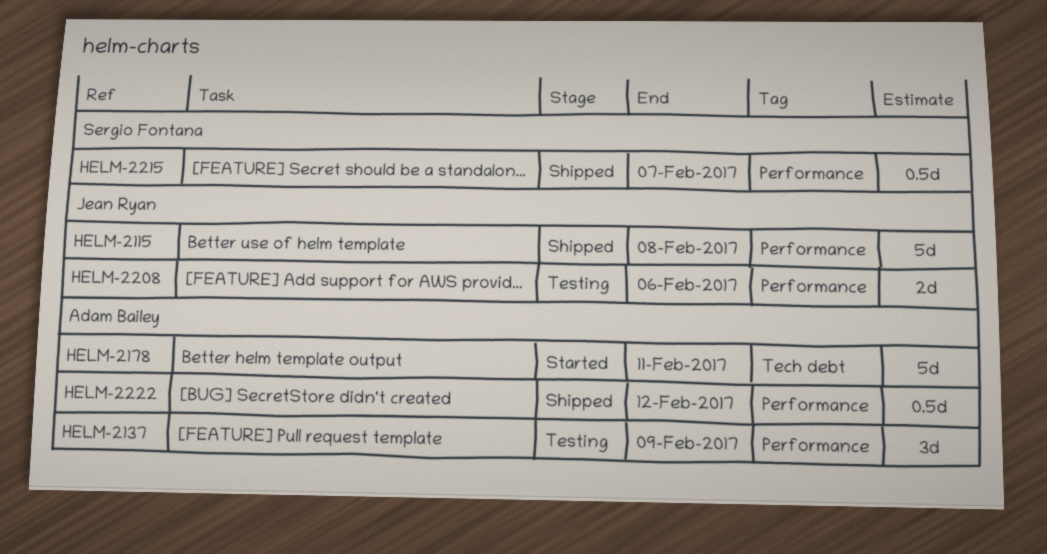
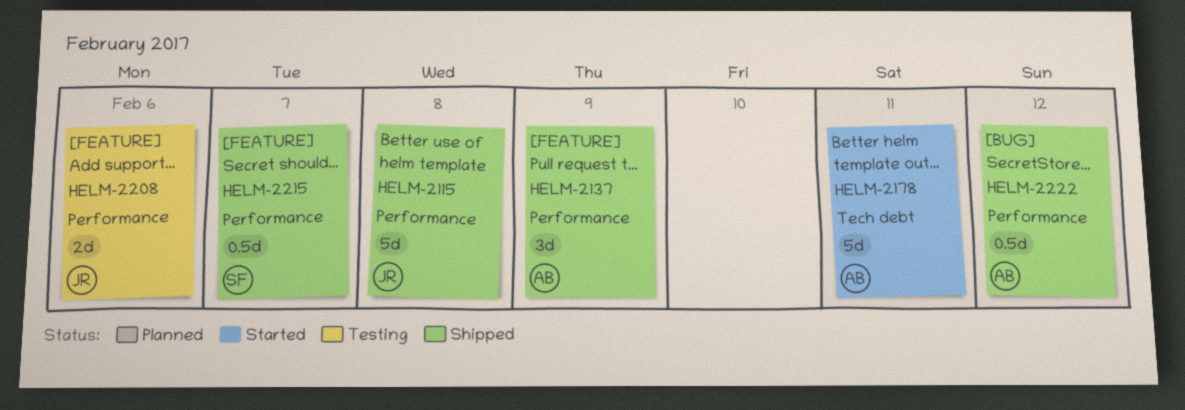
HELM-2137, status: Testing -> Shipped

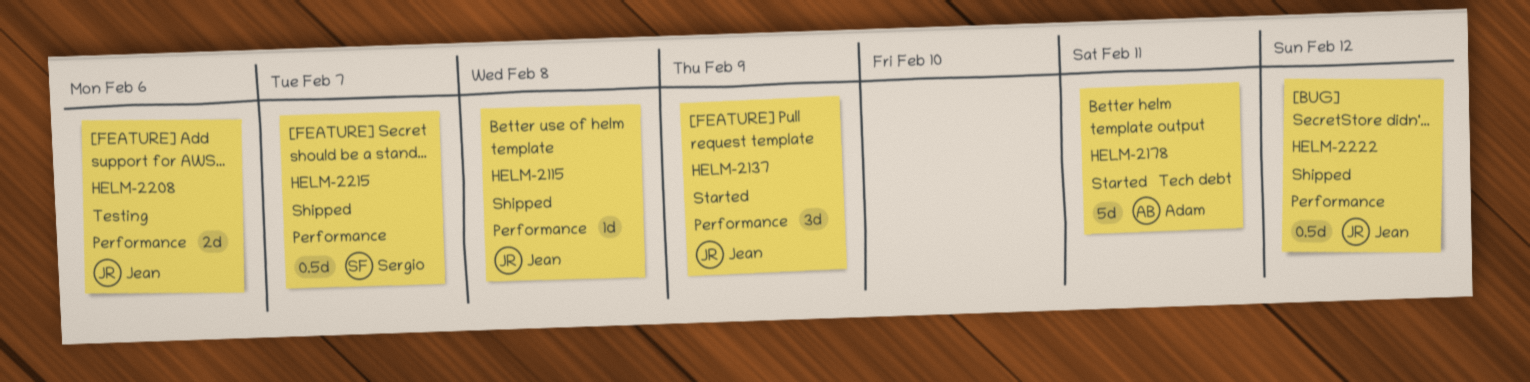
HELM-2115, estimate: 5d -> 1d
HELM-2137, status: Shipped -> Started
HELM-2137, owner: Adam -> Jean
HELM-2222, owner: Adam -> Jean

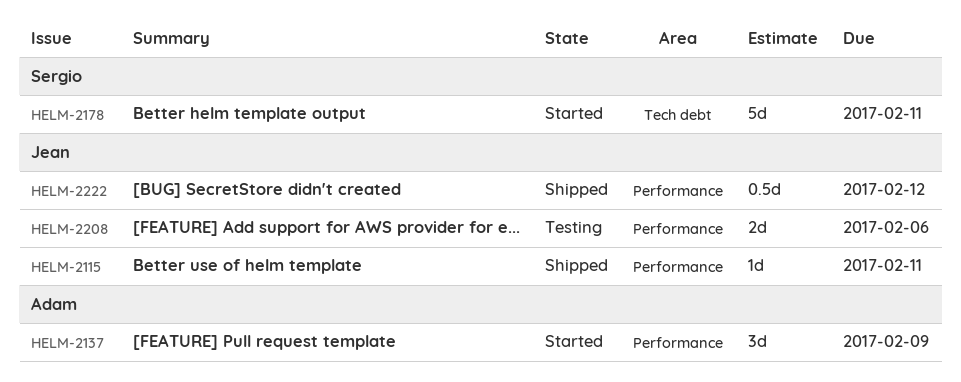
HELM-2115, due: Feb 8 -> Feb 11
HELM-2137, owner: Jean -> Adam
HELM-2178, owner: Adam -> Sergio
HELM-2215: present -> none

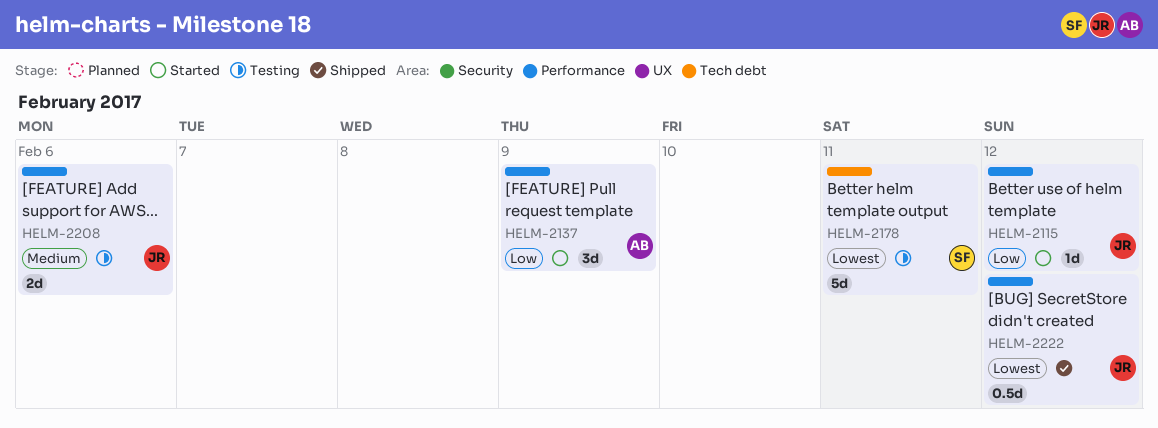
HELM-2115, status: Shipped -> Started
HELM-2115, due: Feb 11 -> Feb 12
HELM-2178, status: Started -> Testing

